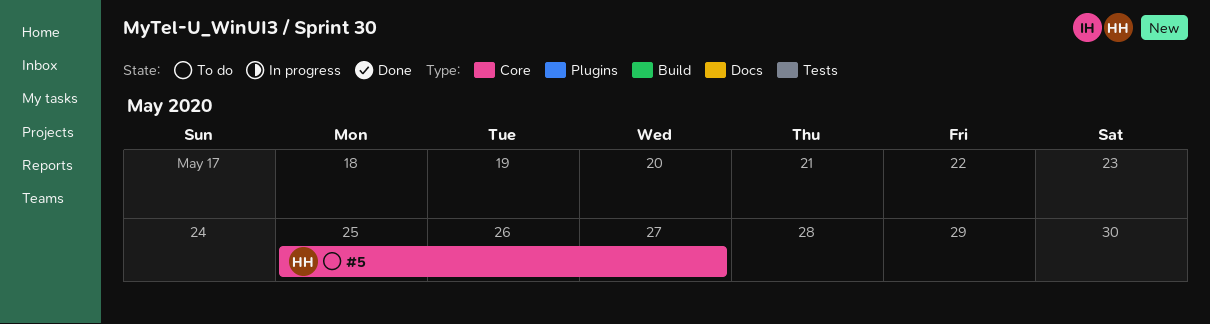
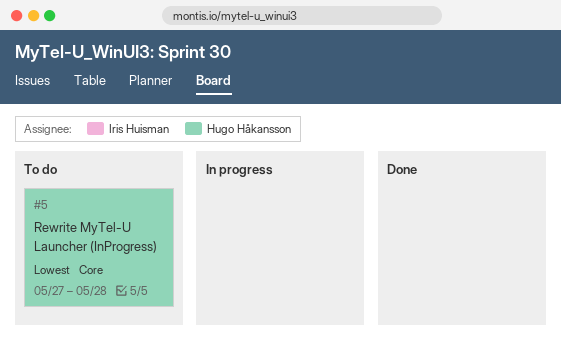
#5, start: May 25 -> May 27
#5, due: May 27 -> May 28

